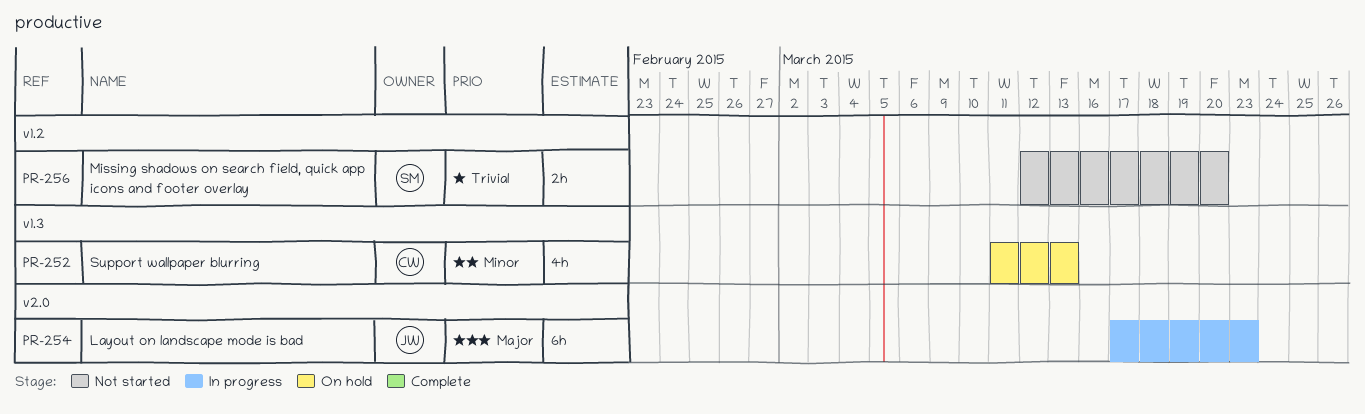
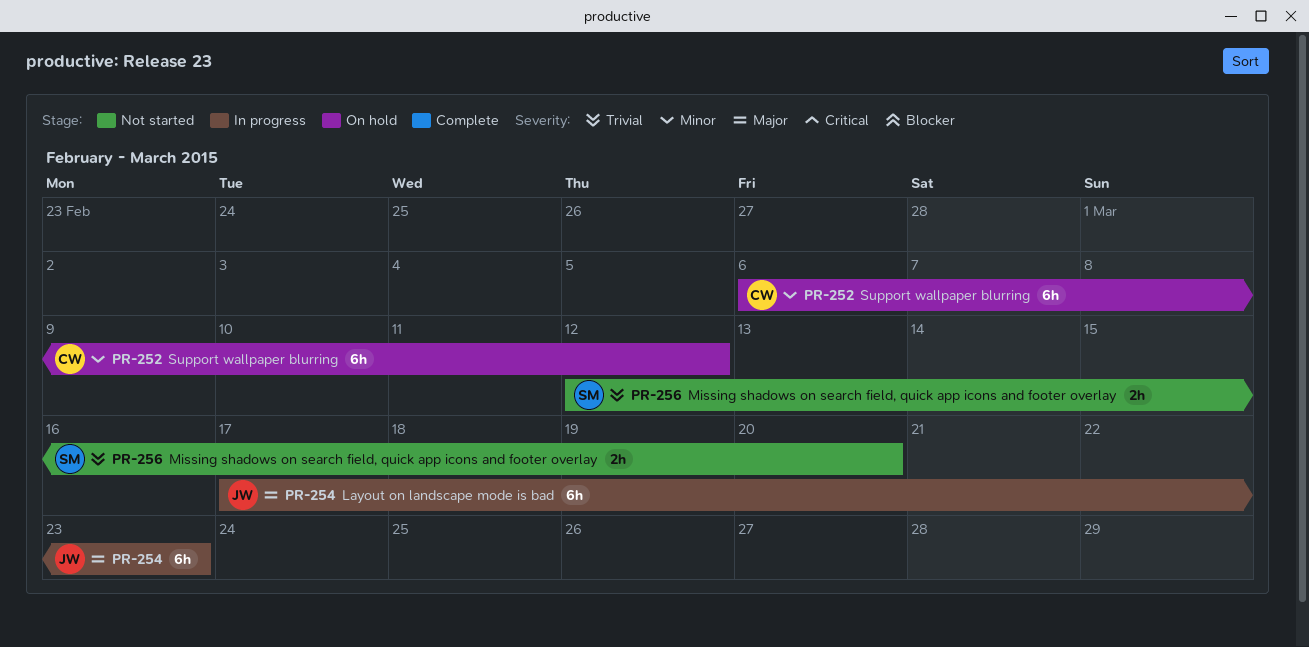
PR-252, estimate: 4h -> 6h
PR-252, start: Mar 11 -> Mar 6
PR-252, due: Mar 13 -> Mar 12

